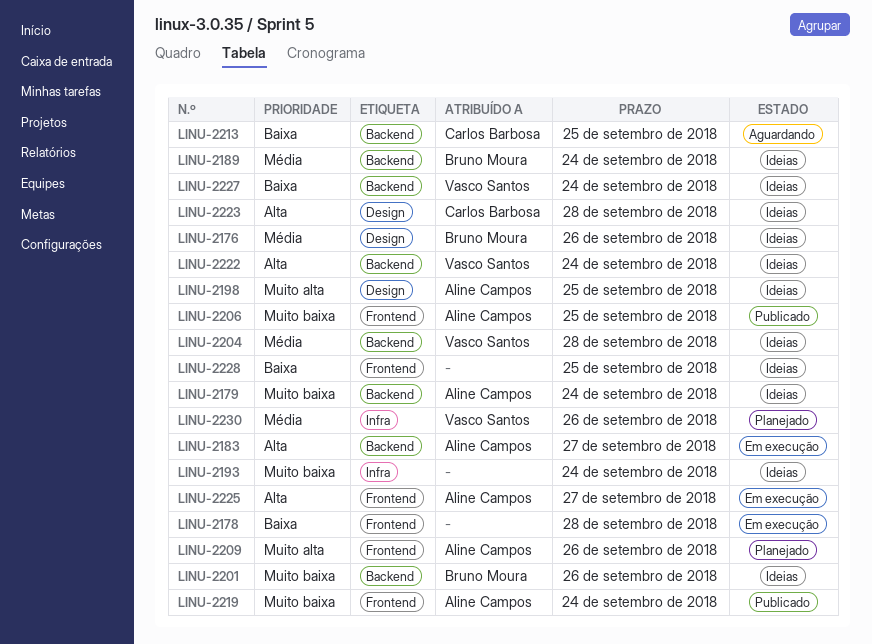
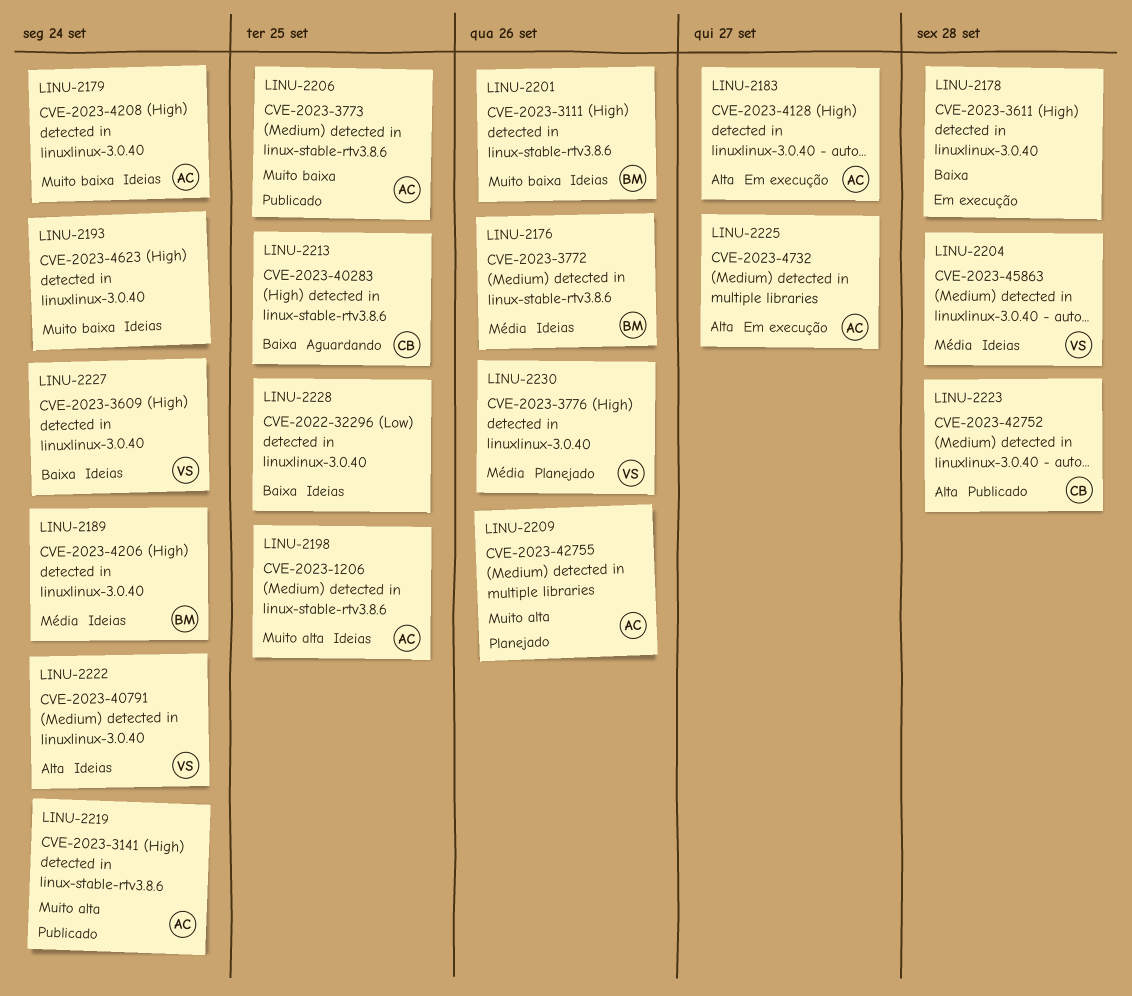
LINU-2219, priority: Muito baixa -> Muito alta
LINU-2223, status: Ideias -> Publicado

